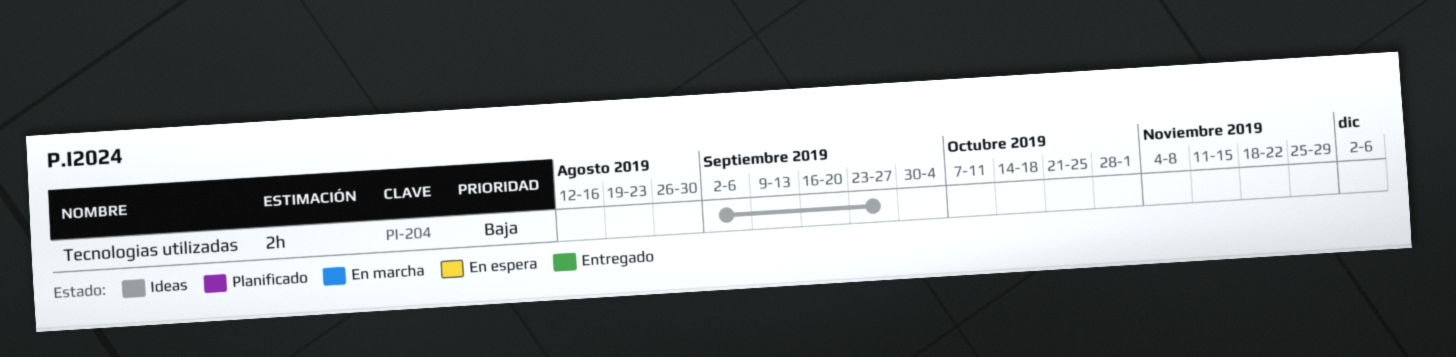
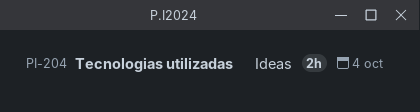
PI-204, due: Sep 27 -> Oct 4

